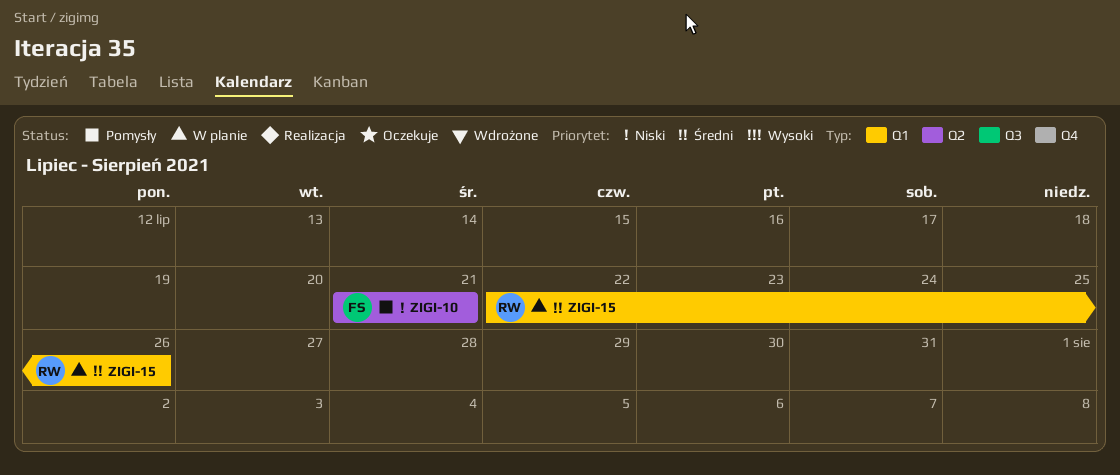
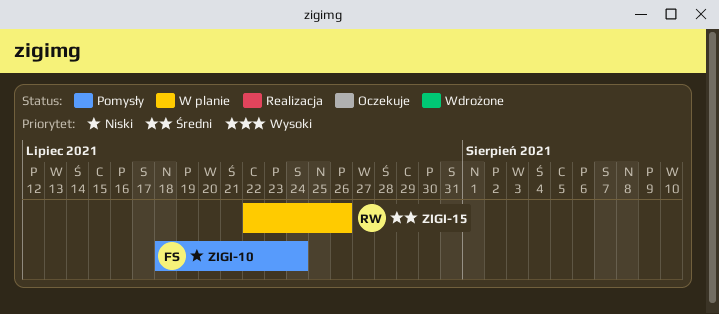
ZIGI-10, start: Jul 21 -> Jul 18
ZIGI-10, due: Jul 21 -> Jul 24

